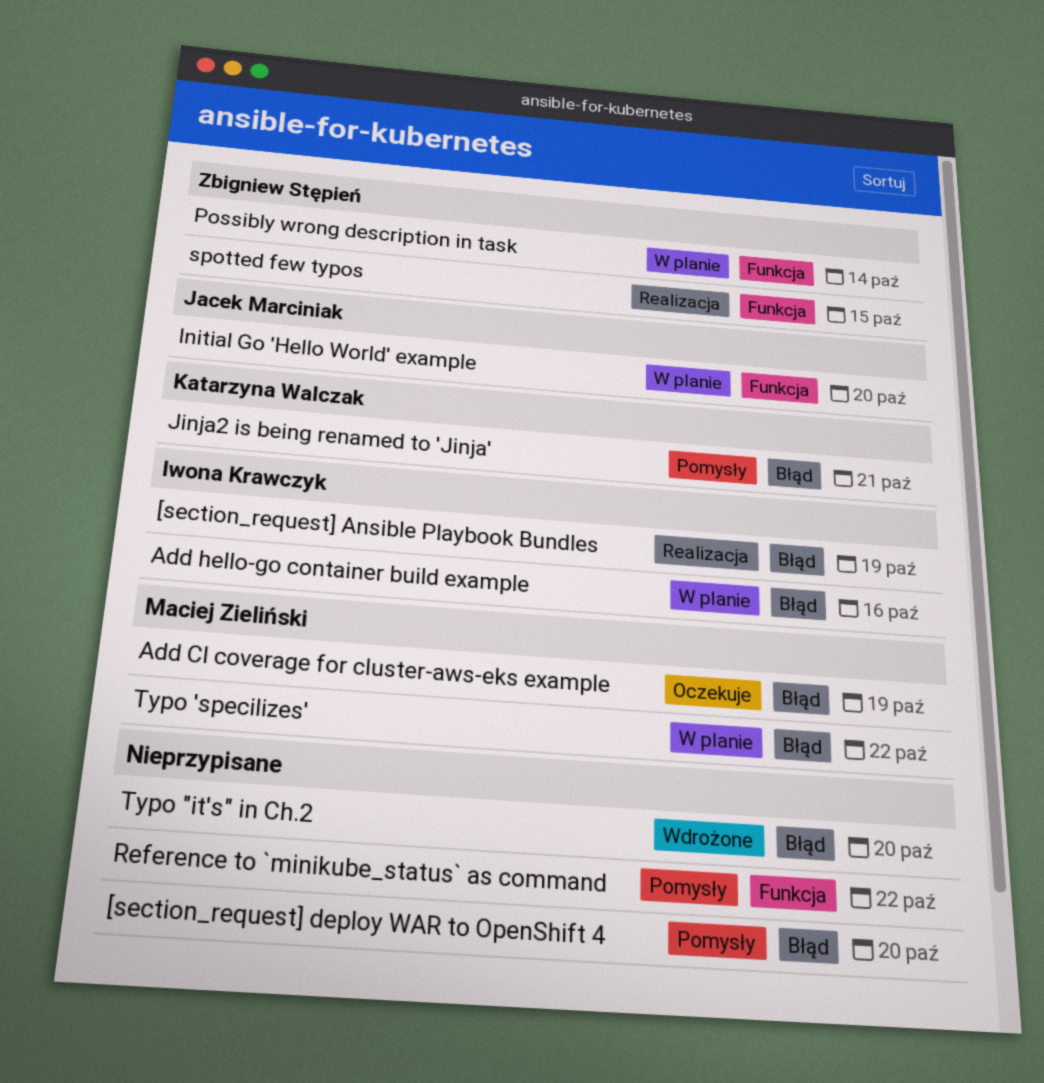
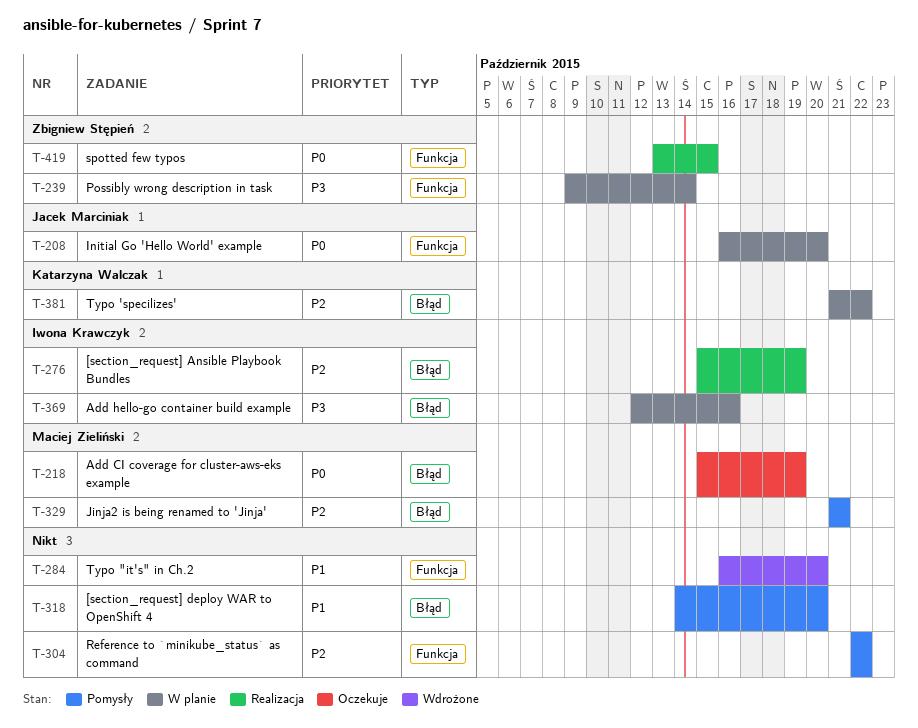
Jinja2 is being renamed to 'Jinja', owner: Katarzyna Walczak -> Maciej Zieliński
Typo "it's" in Ch.2, label: Błąd -> Funkcja
Typo 'specilizes', owner: Maciej Zieliński -> Katarzyna Walczak

